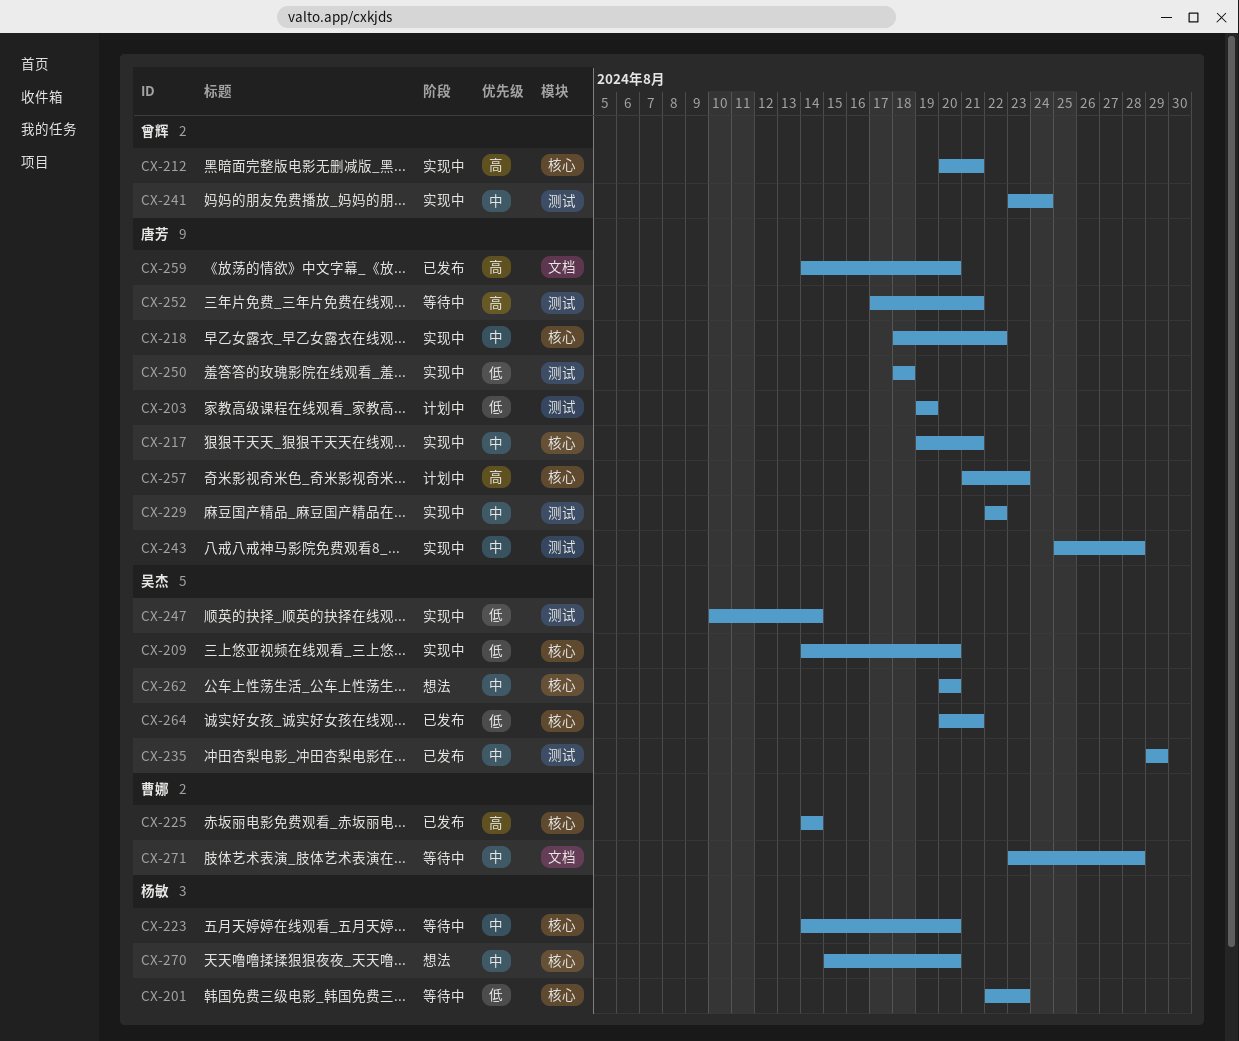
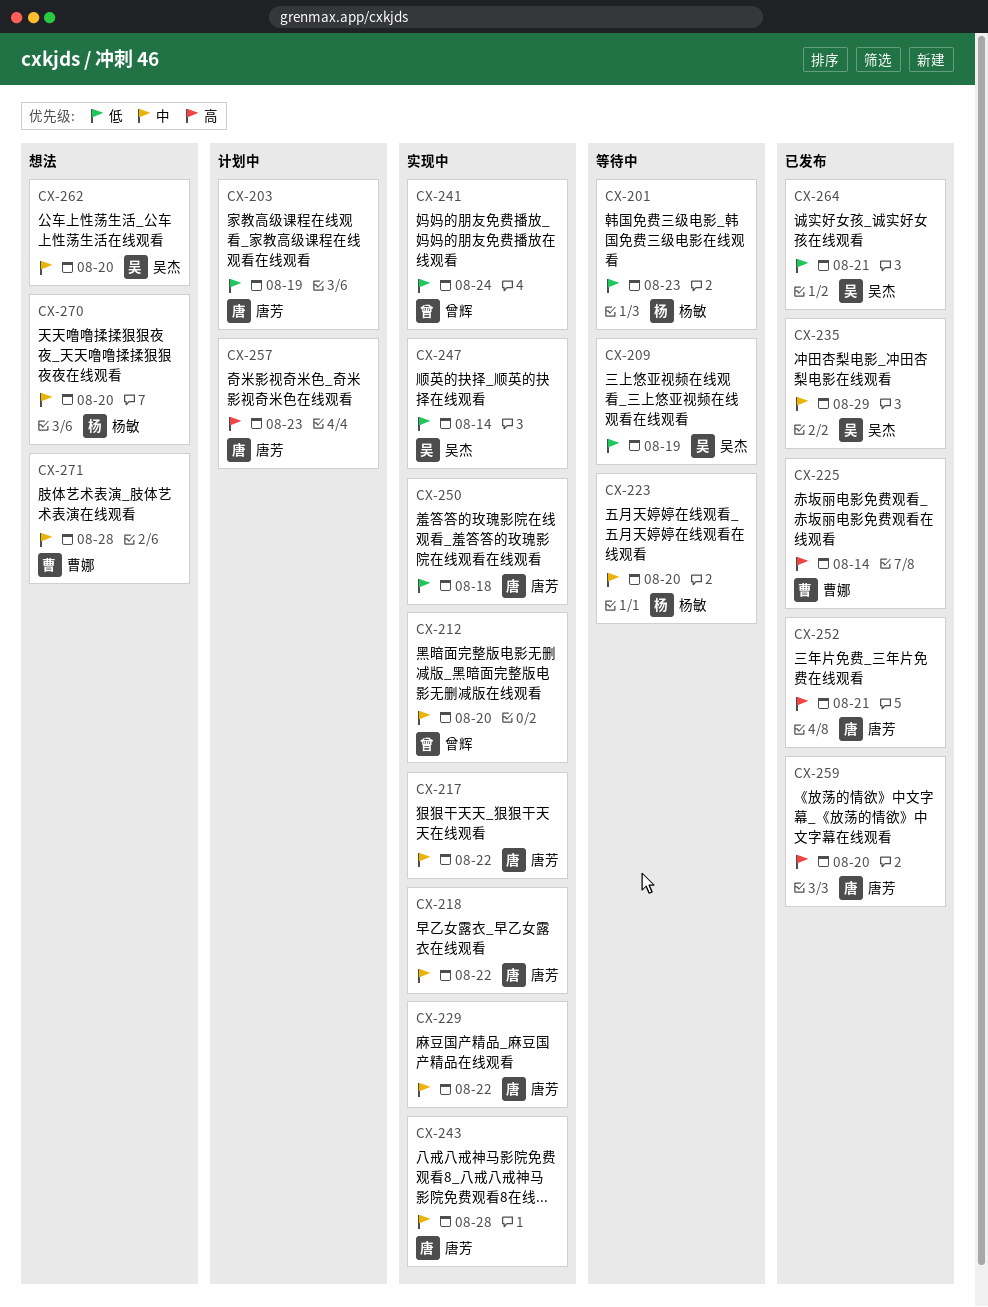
CX-209, status: 实现中 -> 等待中
CX-209, due: Aug 20 -> Aug 19
CX-212, priority: 高 -> 中
CX-212, due: Aug 21 -> Aug 20
CX-217, due: Aug 21 -> Aug 22
CX-241, priority: 中 -> 低
CX-252, status: 等待中 -> 已发布
CX-271, status: 等待中 -> 想法

